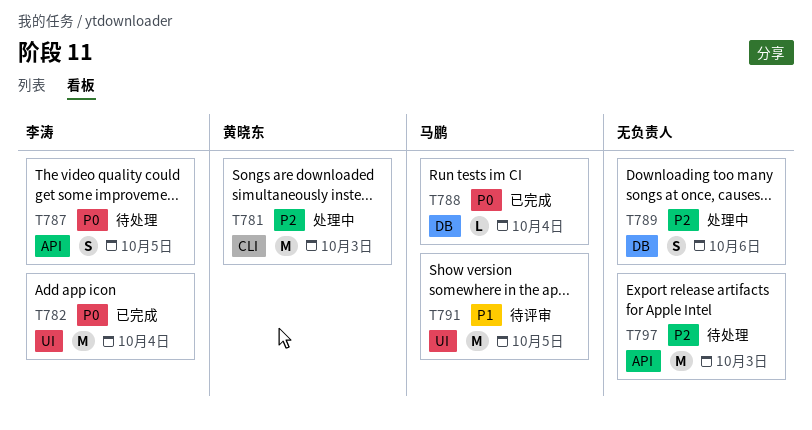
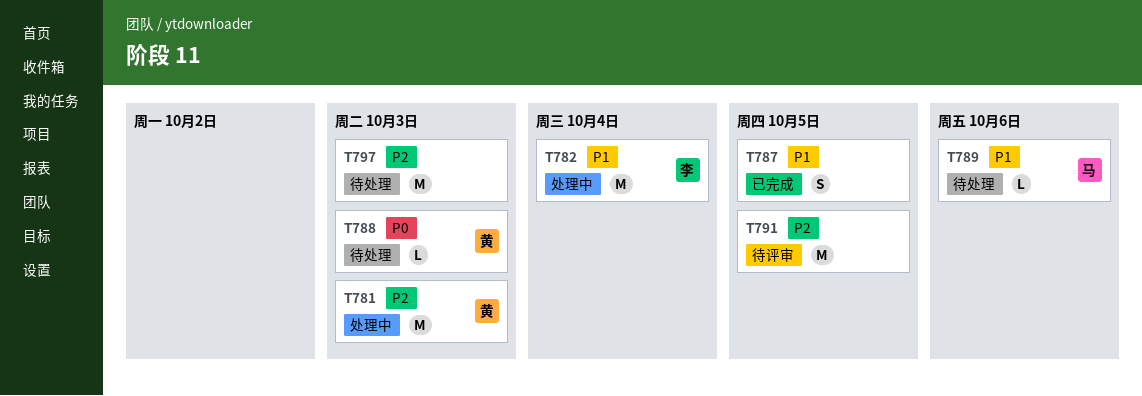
T782, status: 已完成 -> 处理中
T782, priority: P0 -> P1
T787, status: 待处理 -> 已完成
T787, owner: 李涛 -> none
T787, priority: P0 -> P1
T788, status: 已完成 -> 待处理
T788, owner: 马鹏 -> 黄晓东
T788, due: Oct 4 -> Oct 3
T789, status: 处理中 -> 待处理
T789, owner: none -> 马鹏
T789, priority: P2 -> P1
T789, estimate: S -> L
T791, owner: 马鹏 -> none
T791, priority: P1 -> P2

